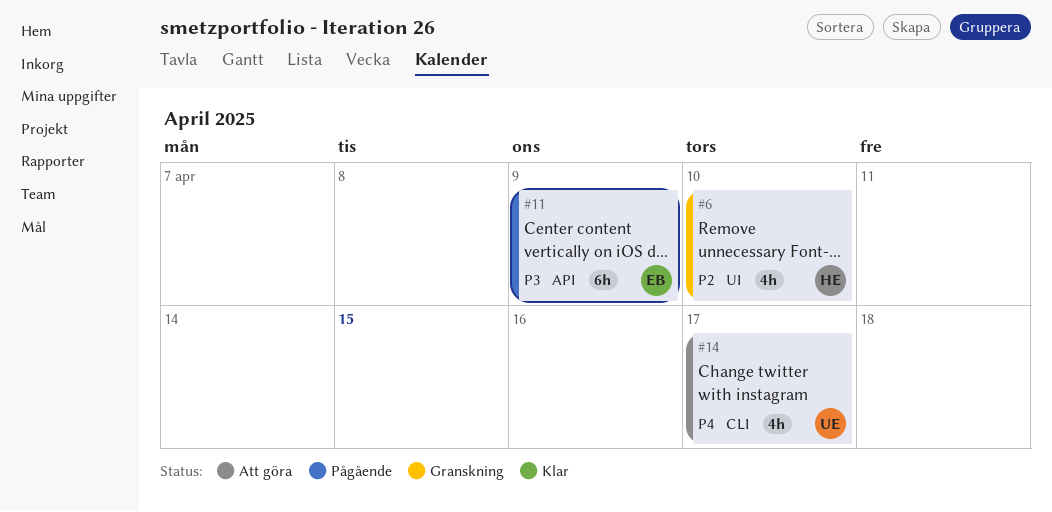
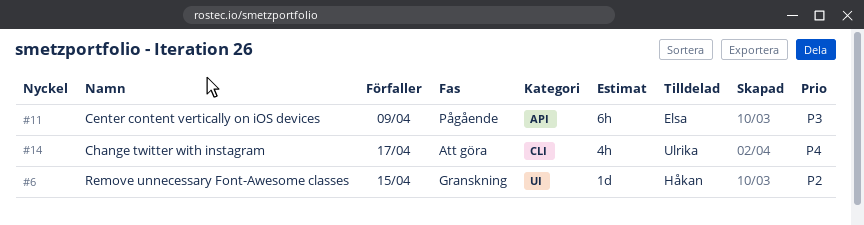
#6, estimate: 4h -> 1d
#6, due: Apr 10 -> Apr 15

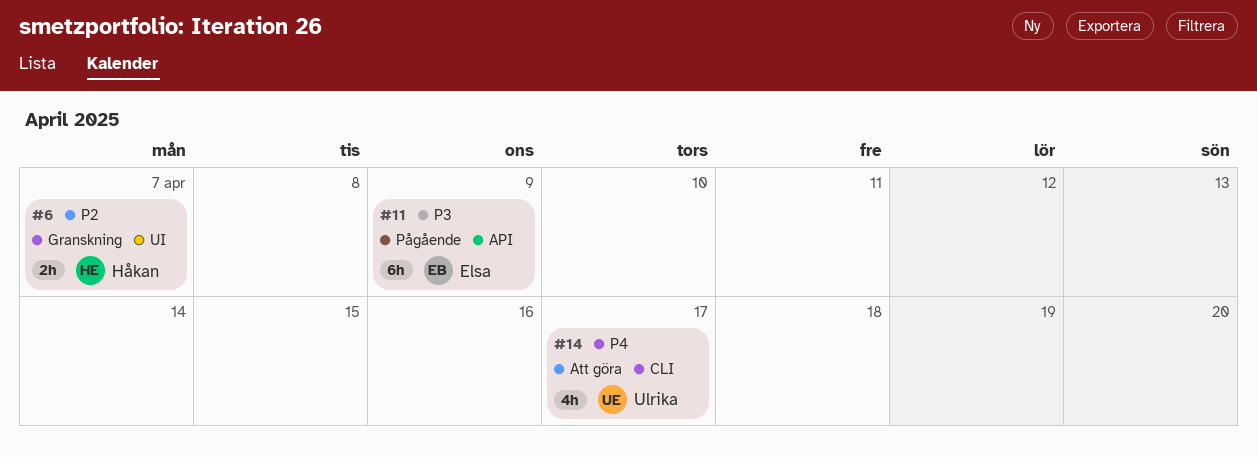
#6, estimate: 1d -> 2h
#6, due: Apr 15 -> Apr 7

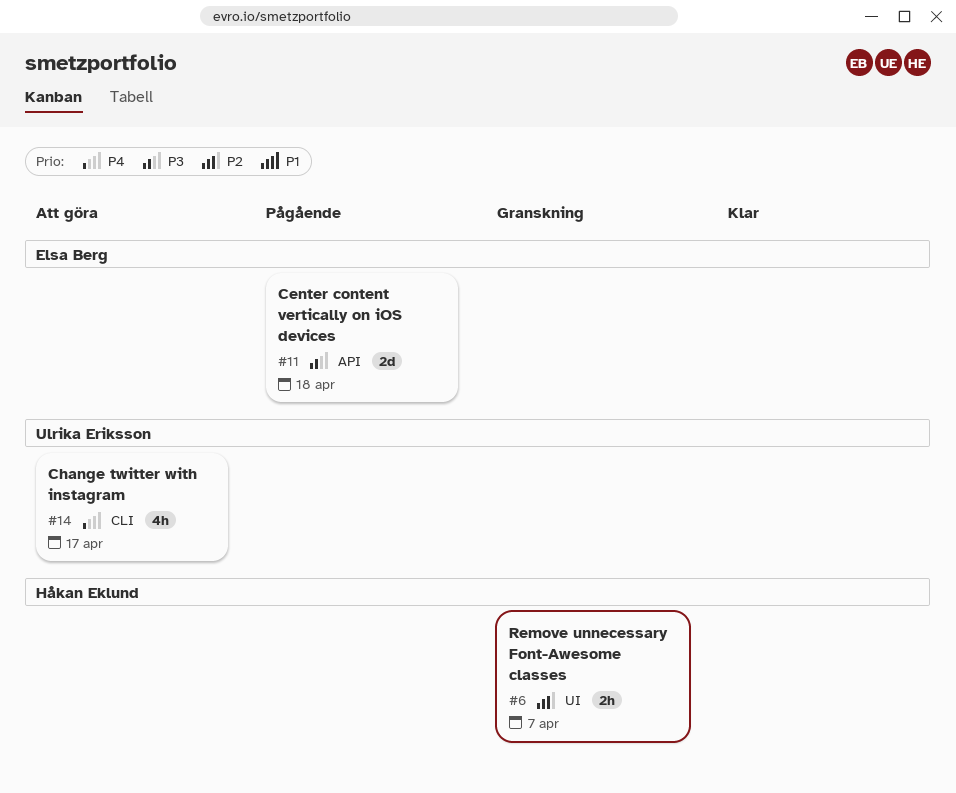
#11, estimate: 6h -> 2d
#11, due: Apr 9 -> Apr 18

